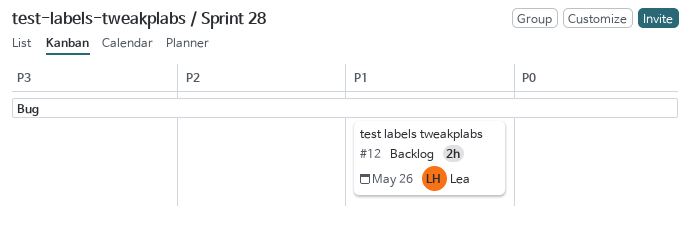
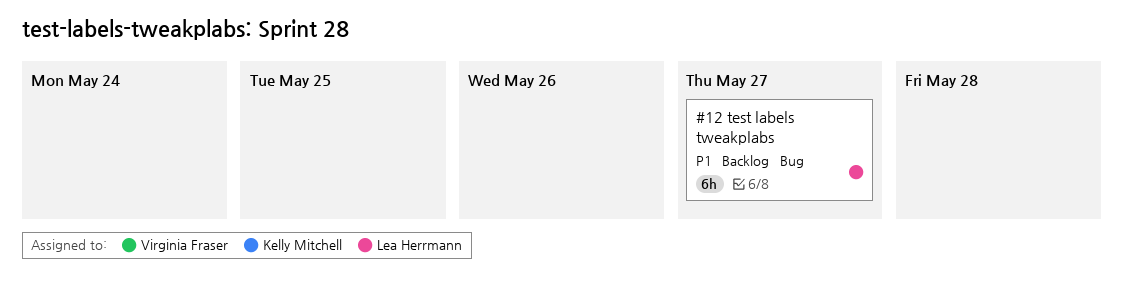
#12, estimate: 2h -> 6h
#12, due: May 26 -> May 27

